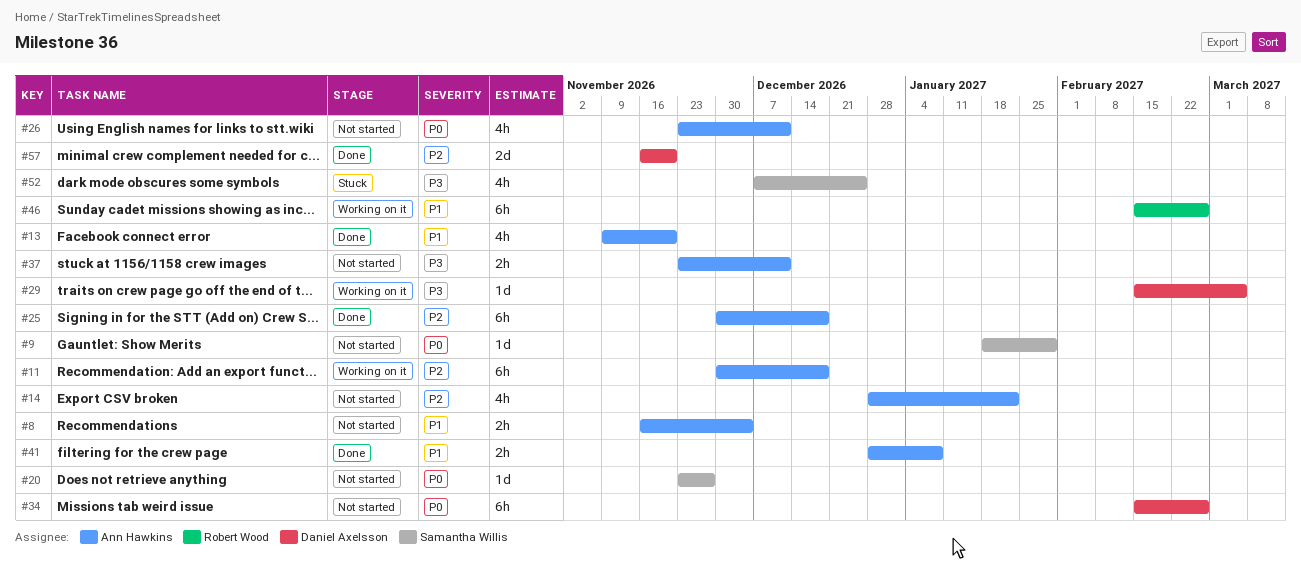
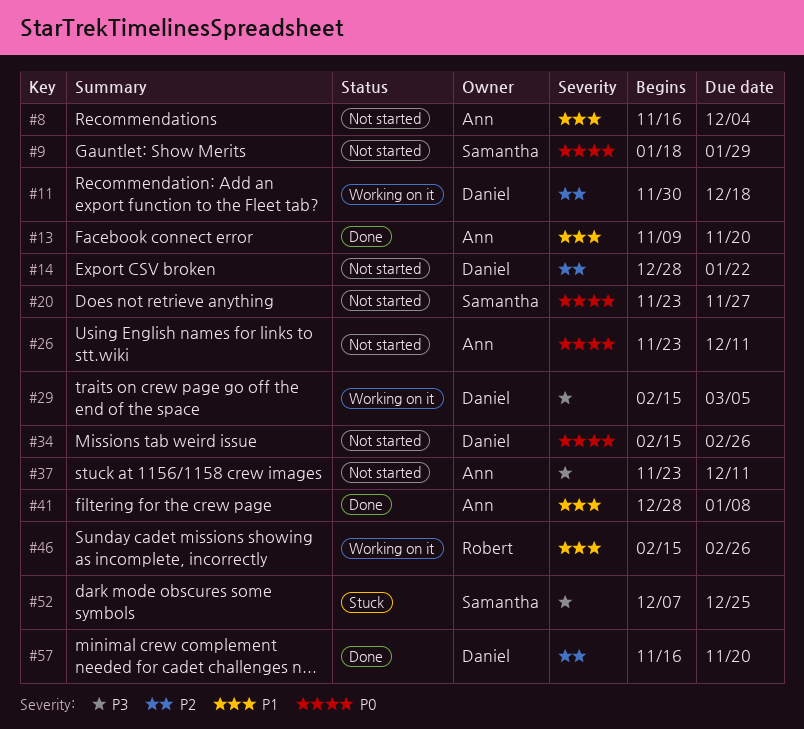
#11, owner: Ann Hawkins -> Daniel Axelsson
#14, owner: Ann Hawkins -> Daniel Axelsson
#25: present -> none

